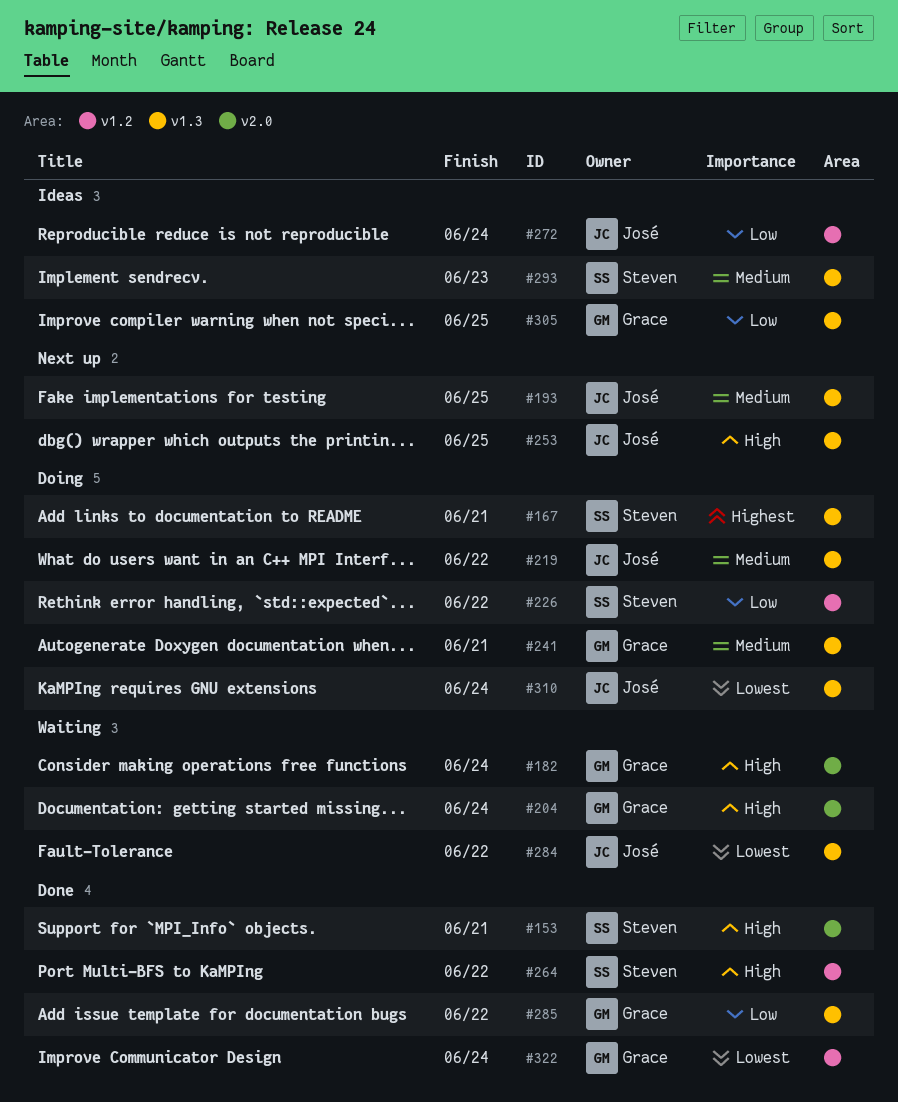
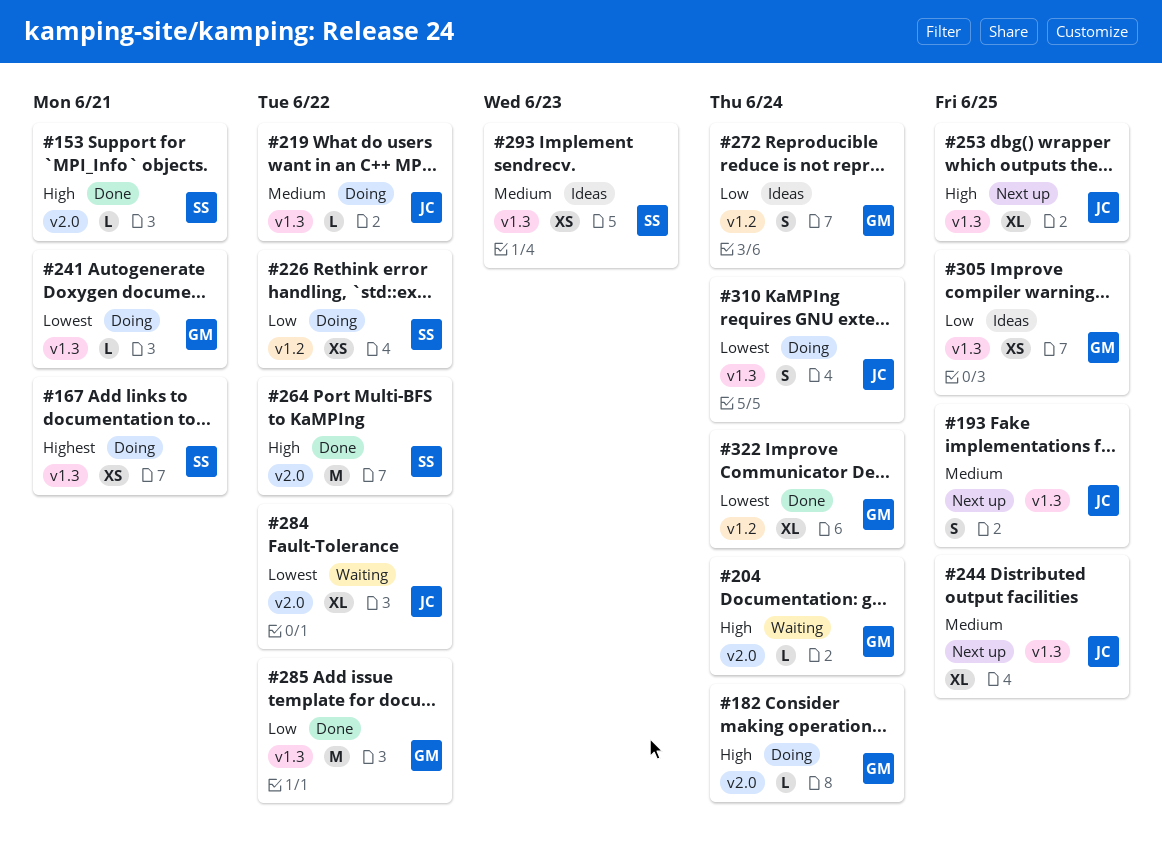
#182, status: Waiting -> Doing
#241, priority: Medium -> Lowest
#244: none -> present
#264, label: v1.2 -> v2.0
#272, owner: José -> Grace
#284, label: v1.3 -> v2.0

